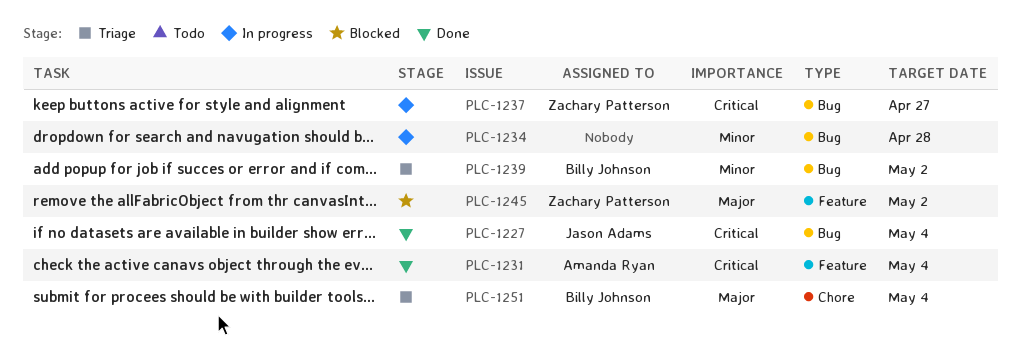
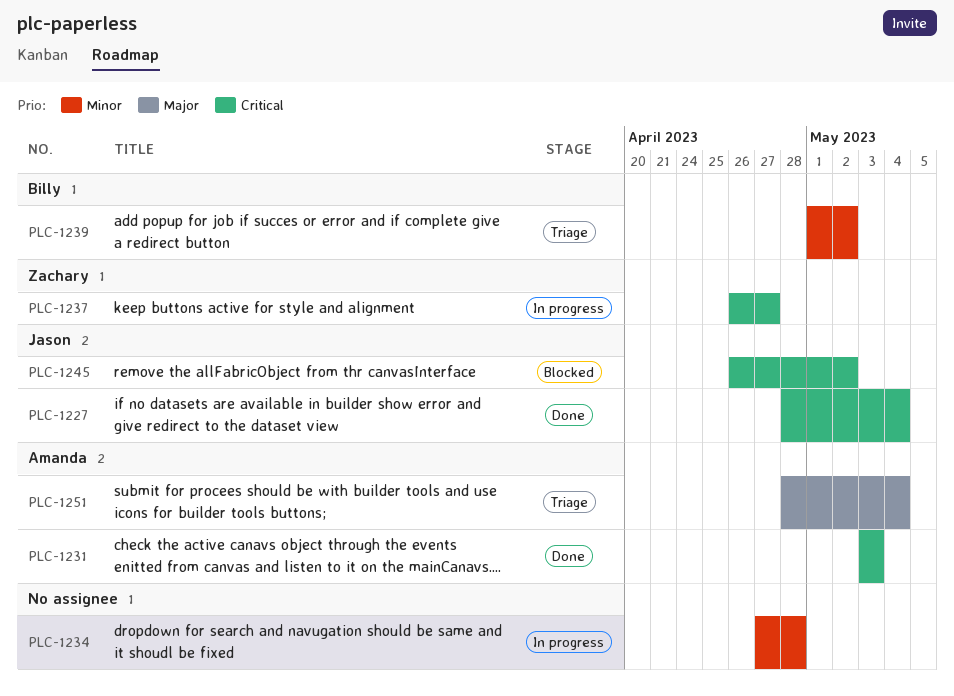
PLC-1231, due: May 4 -> May 3
PLC-1245, owner: Zachary Patterson -> Jason Adams
PLC-1245, priority: Major -> Critical
PLC-1251, owner: Billy Johnson -> Amanda Ryan

